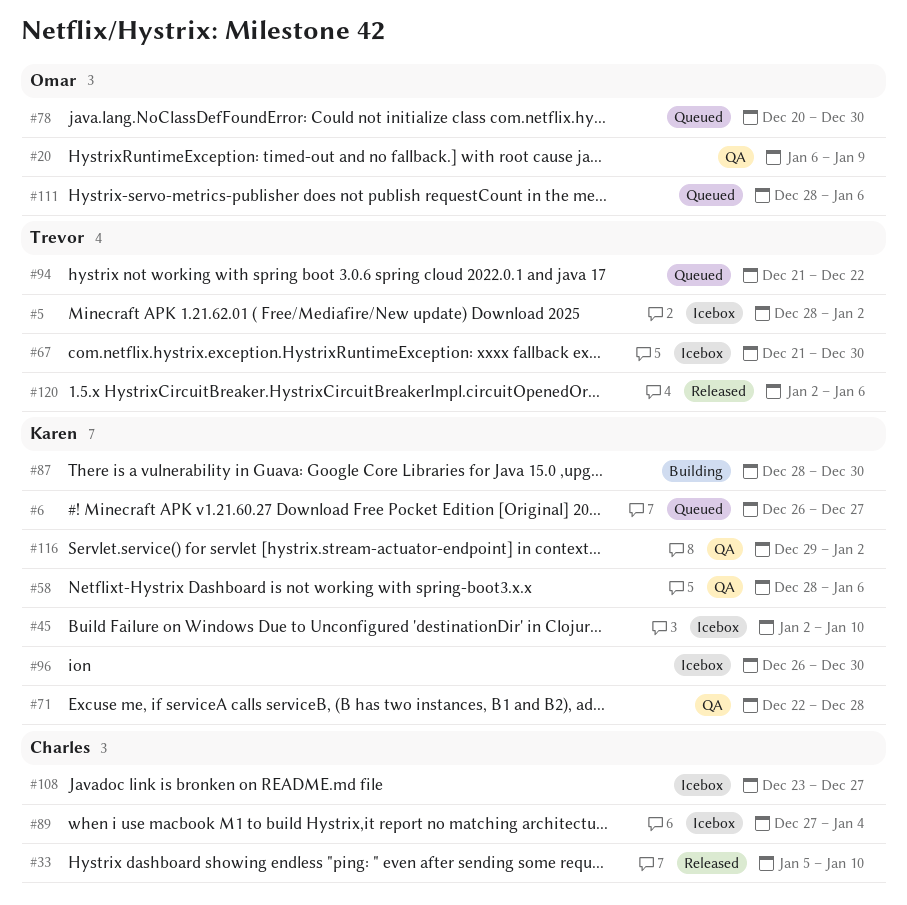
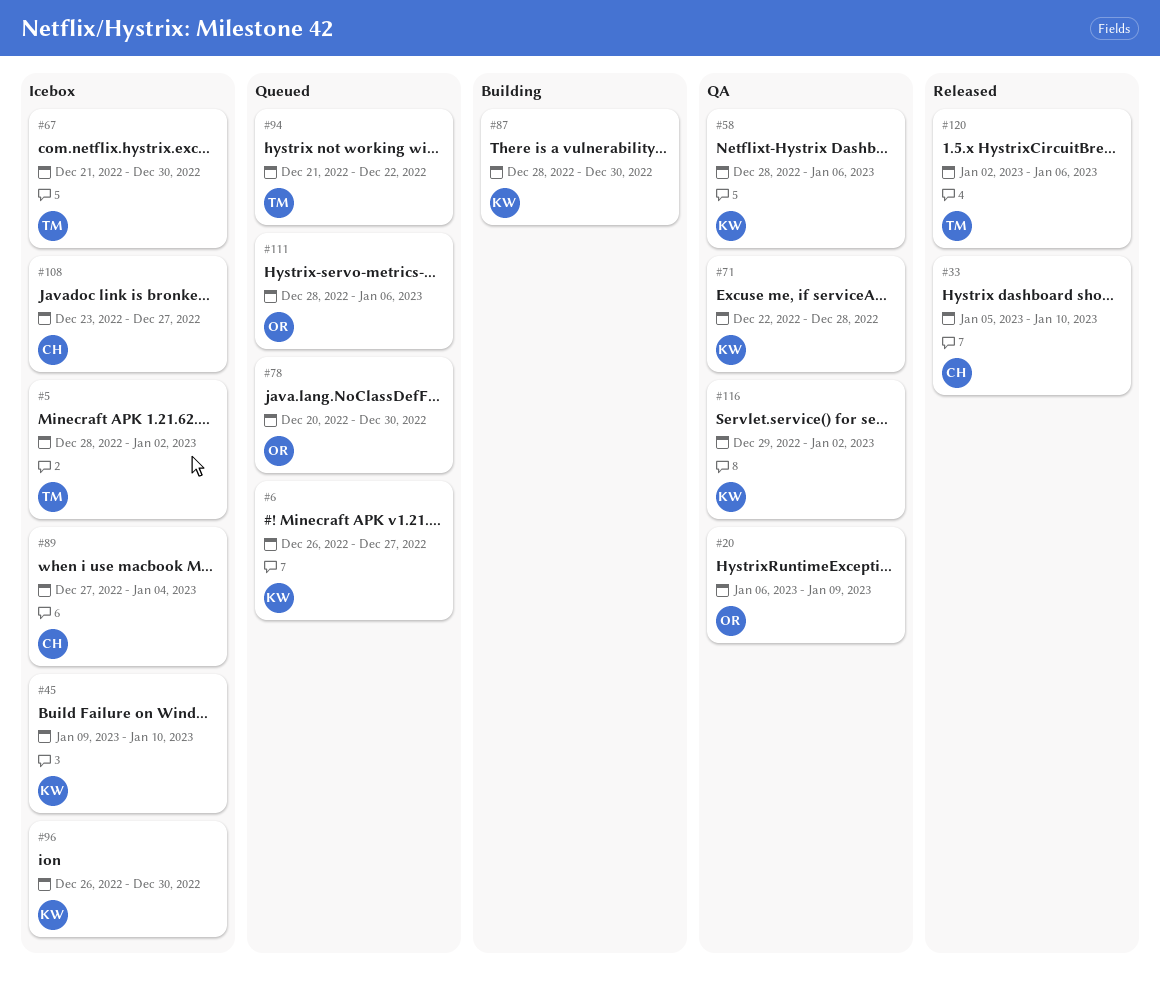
#45, start: Jan 2 -> Jan 9

